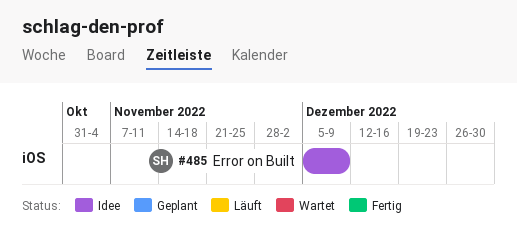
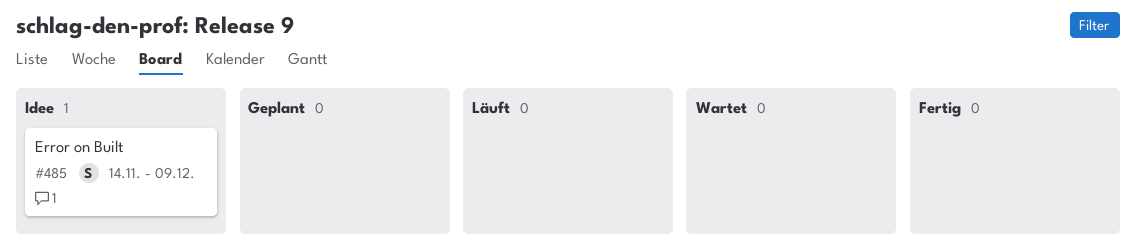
#485, start: Dec 5 -> Nov 14

